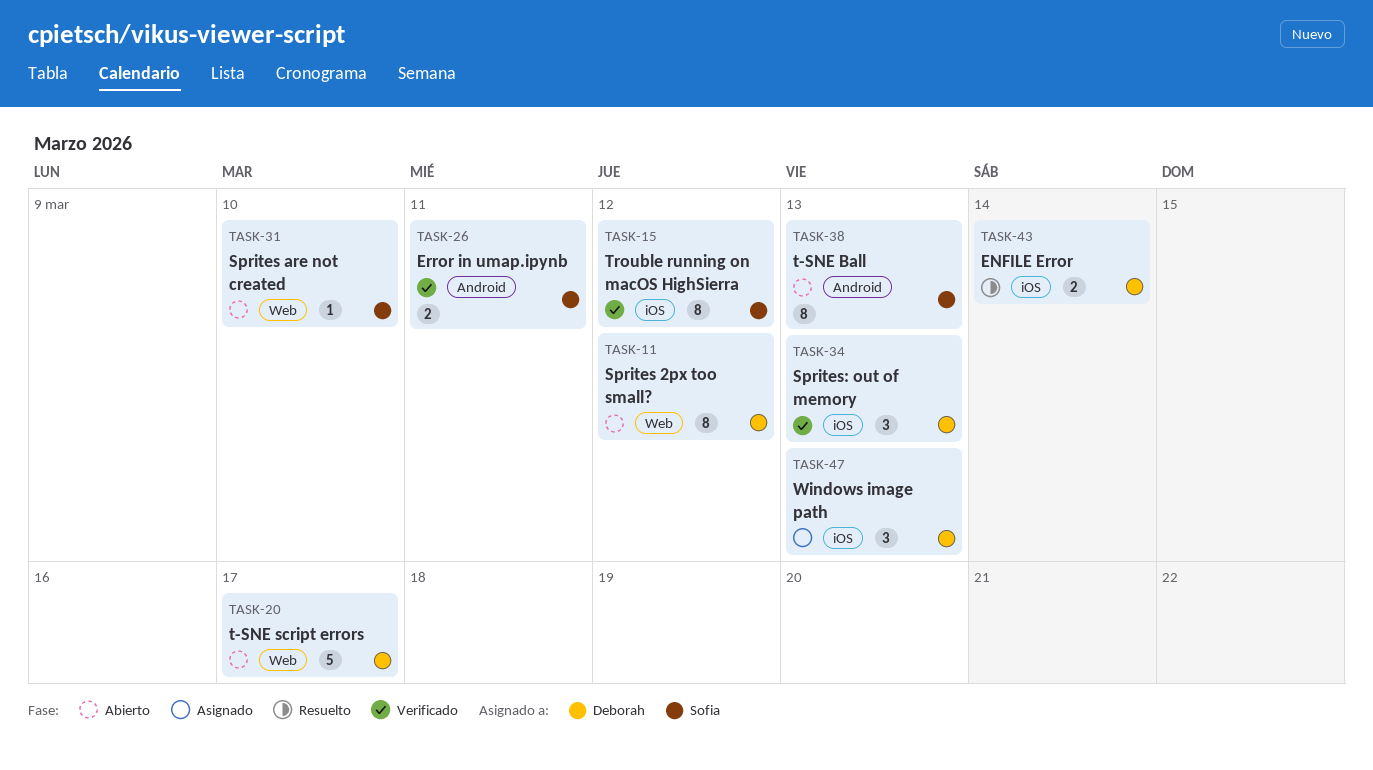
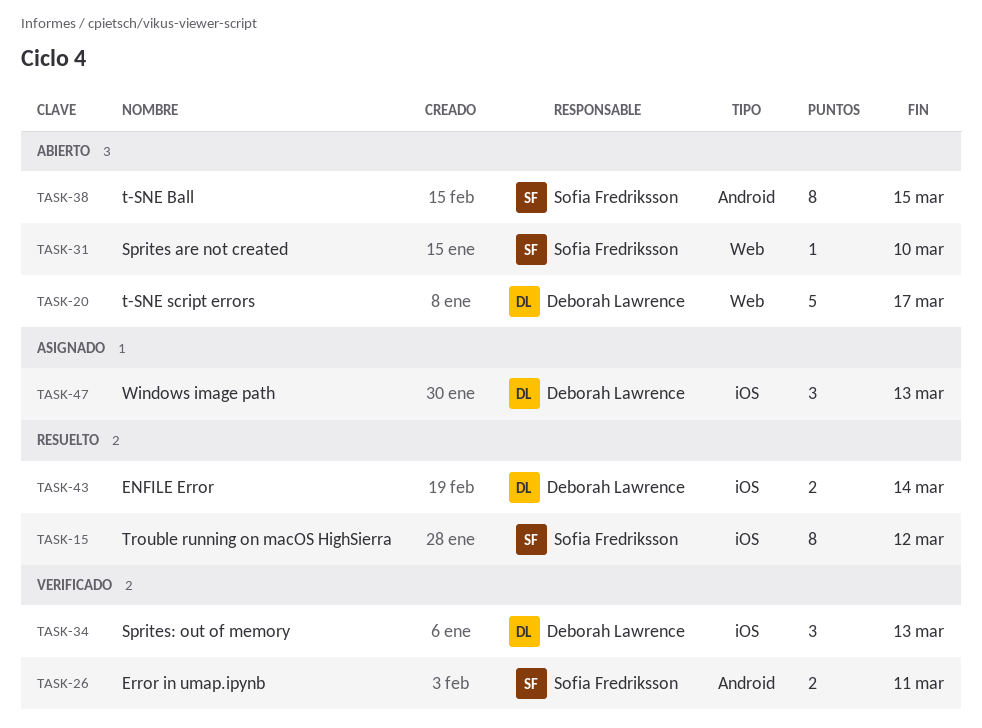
TASK-11: present -> none
TASK-15, status: Verificado -> Resuelto
TASK-38, due: Mar 13 -> Mar 15

